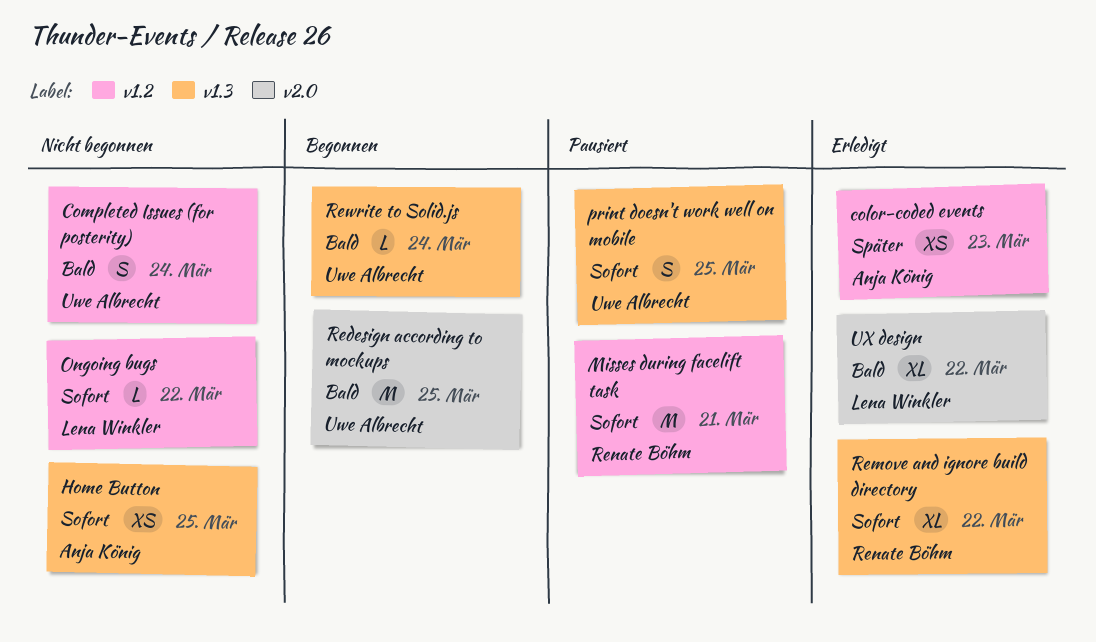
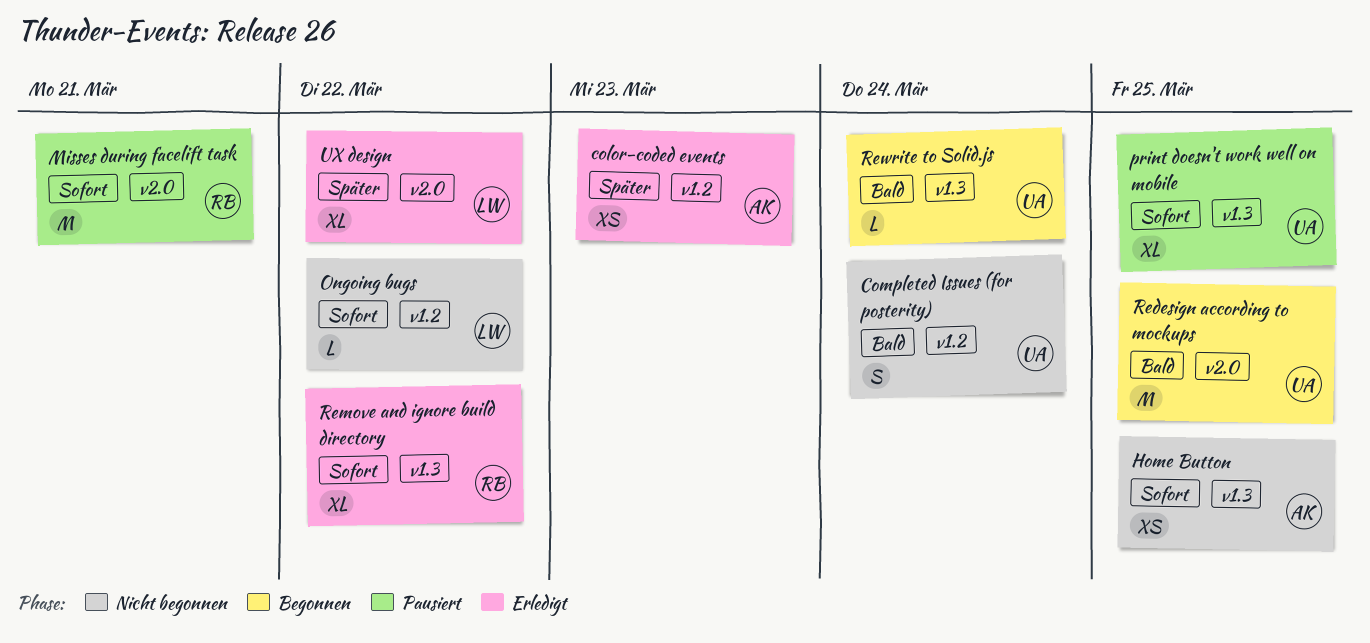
Misses during facelift task, label: v1.2 -> v2.0
print doesn't work well on mobile, estimate: S -> XL
UX design, priority: Bald -> Später

